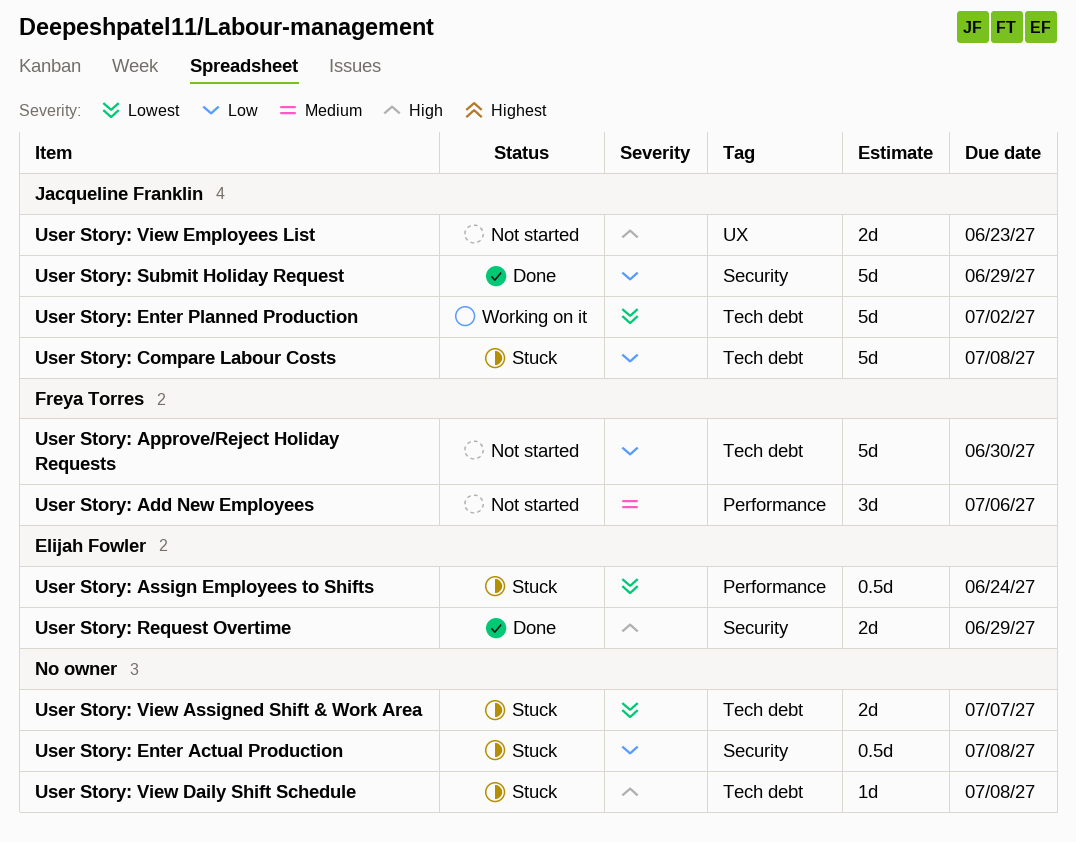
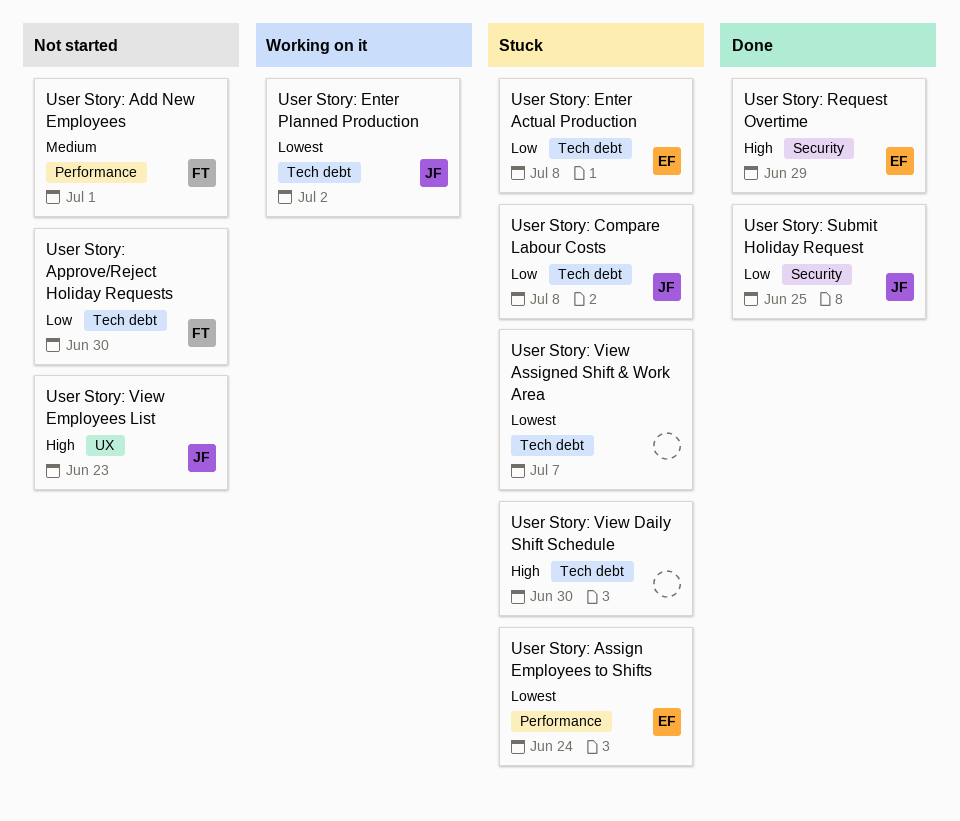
User Story: Add New Employees, due: Jul 6 -> Jul 1
User Story: Enter Actual Production, owner: none -> Elijah Fowler
User Story: Enter Actual Production, label: Security -> Tech debt
User Story: Submit Holiday Request, due: Jun 29 -> Jun 25
User Story: View Daily Shift Schedule, due: Jul 8 -> Jun 30

